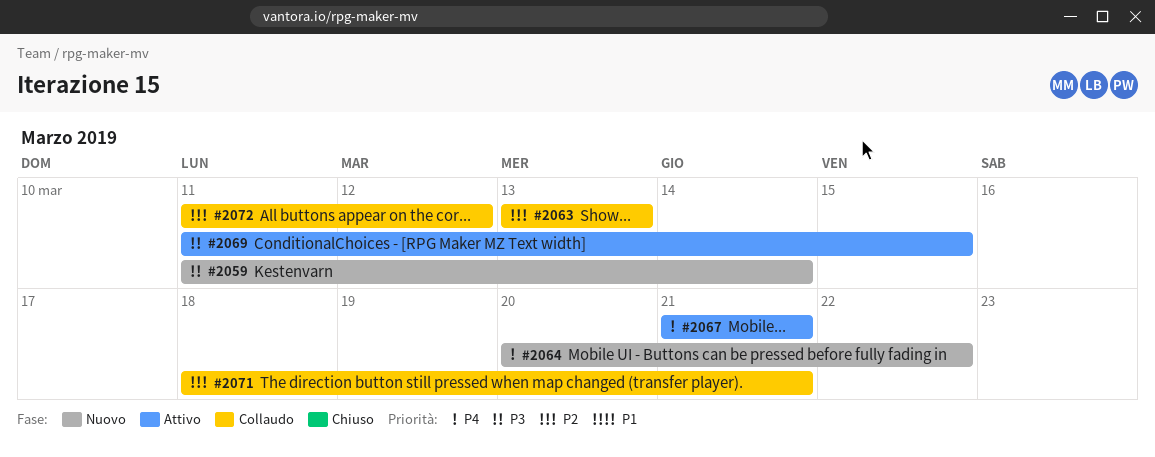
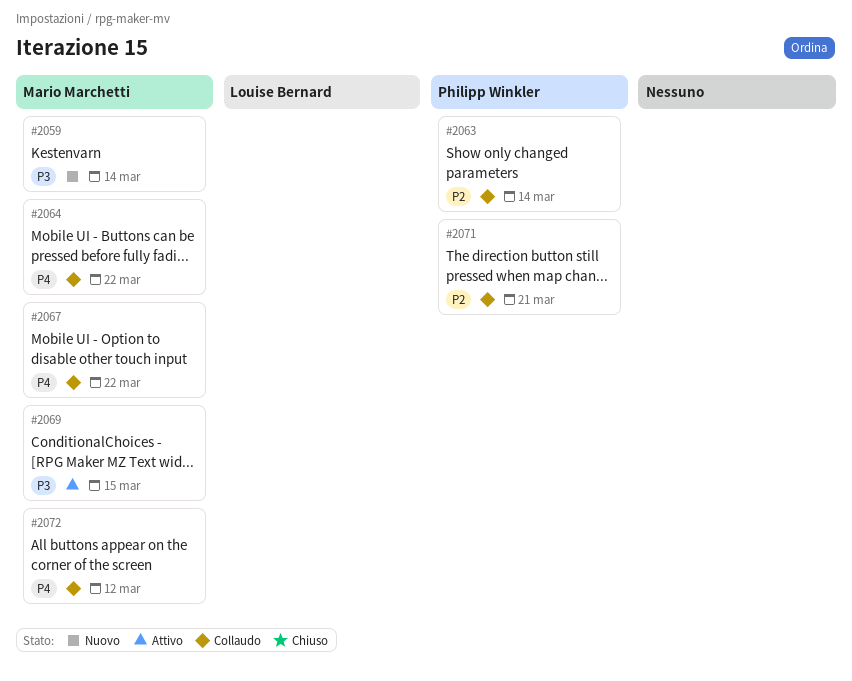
#2063, due: Mar 13 -> Mar 14
#2064, status: Nuovo -> Collaudo
#2067, status: Attivo -> Collaudo
#2067, due: Mar 21 -> Mar 22
#2072, priority: P2 -> P4

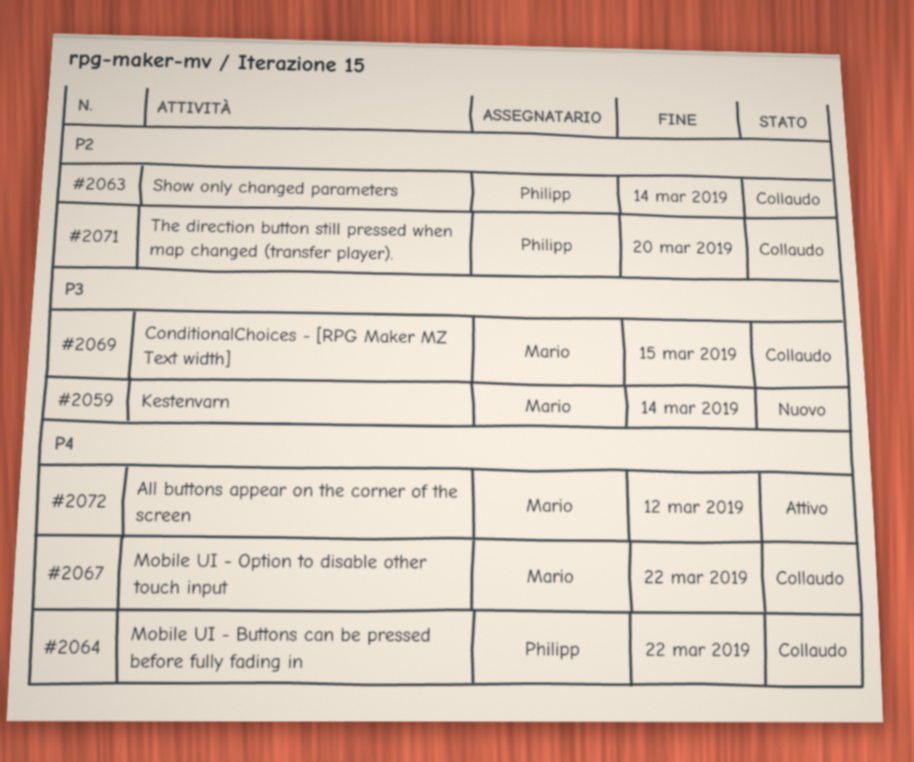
#2064, owner: Mario Marchetti -> Philipp Winkler
#2069, status: Attivo -> Collaudo
#2071, due: Mar 21 -> Mar 20
#2072, status: Collaudo -> Attivo

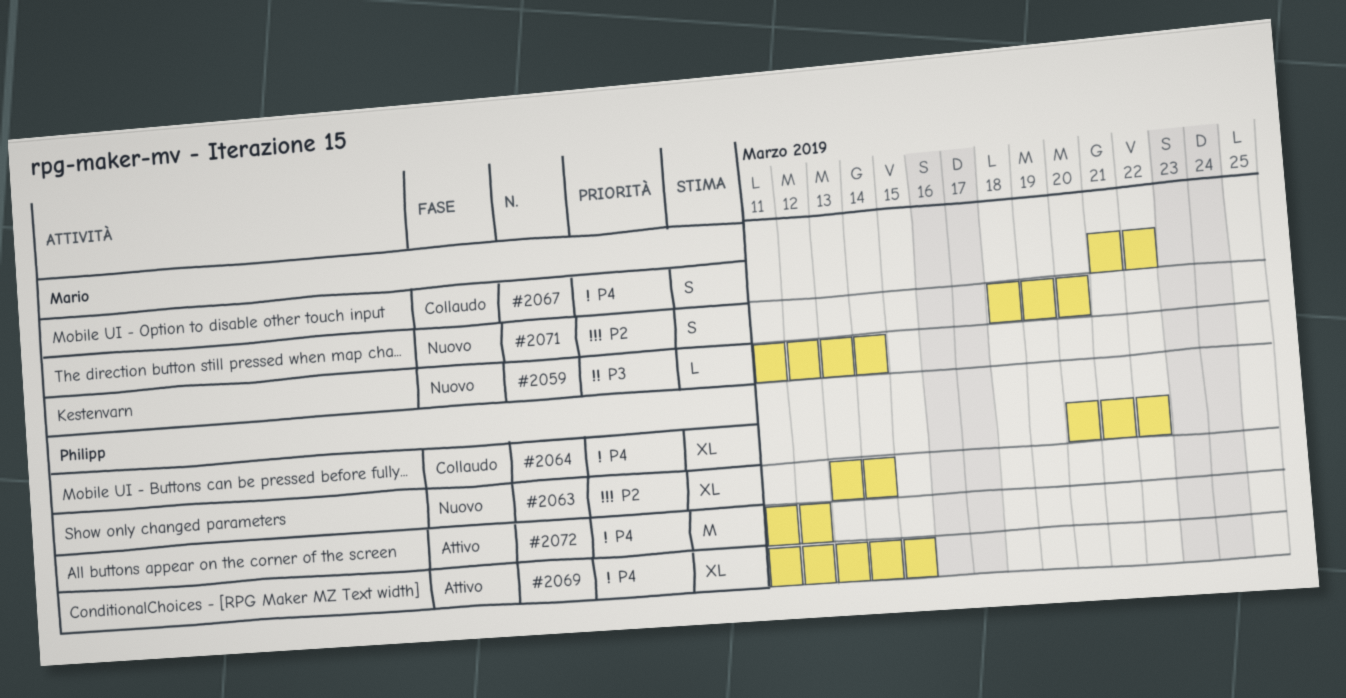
#2063, status: Collaudo -> Nuovo
#2069, status: Collaudo -> Attivo
#2069, owner: Mario -> Philipp
#2069, priority: P3 -> P4
#2071, status: Collaudo -> Nuovo
#2071, owner: Philipp -> Mario
#2072, owner: Mario -> Philipp

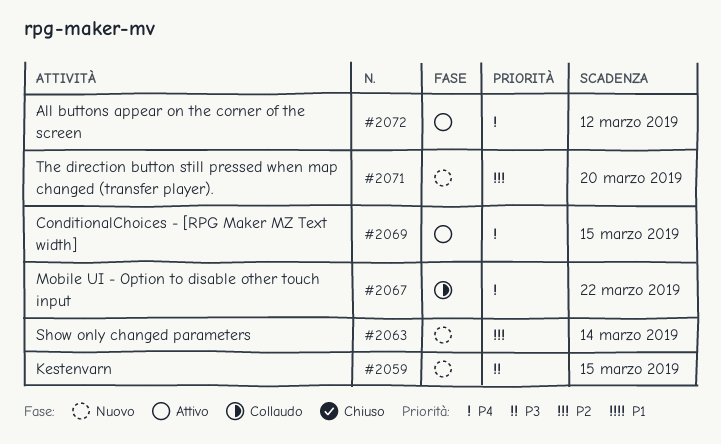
#2059, due: Mar 14 -> Mar 15
#2064: present -> none

